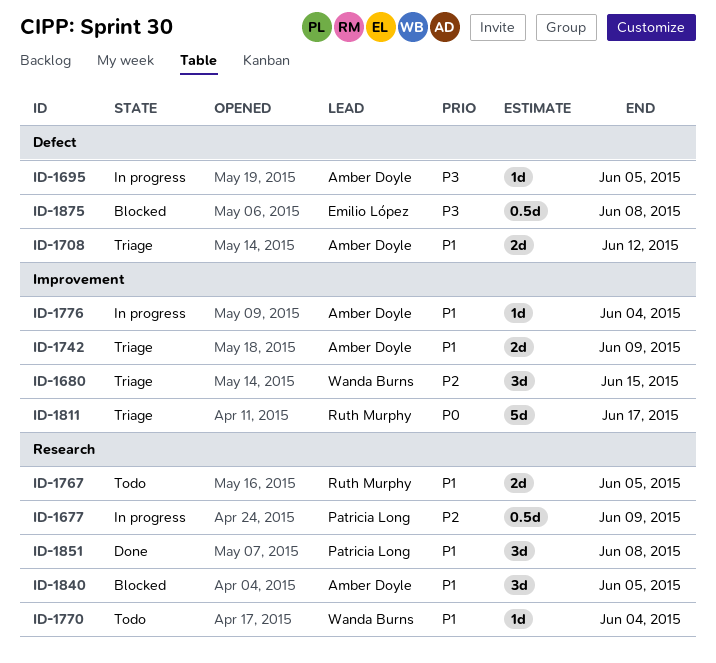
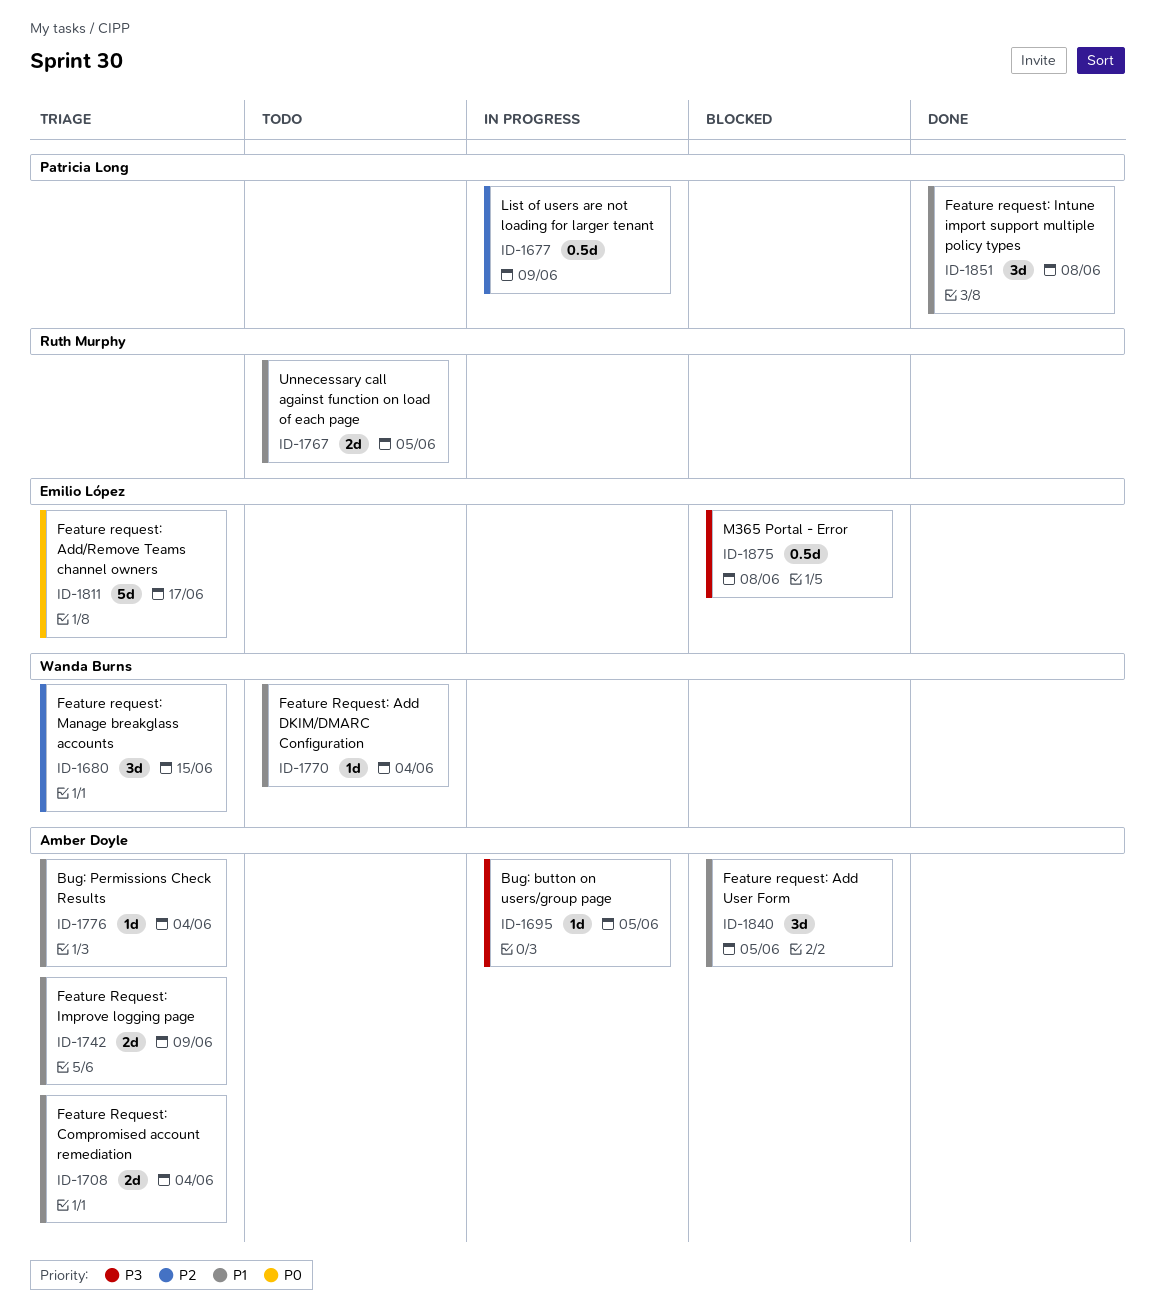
ID-1708, due: Jun 12 -> Jun 4
ID-1776, status: In progress -> Triage
ID-1811, owner: Ruth Murphy -> Emilio López

